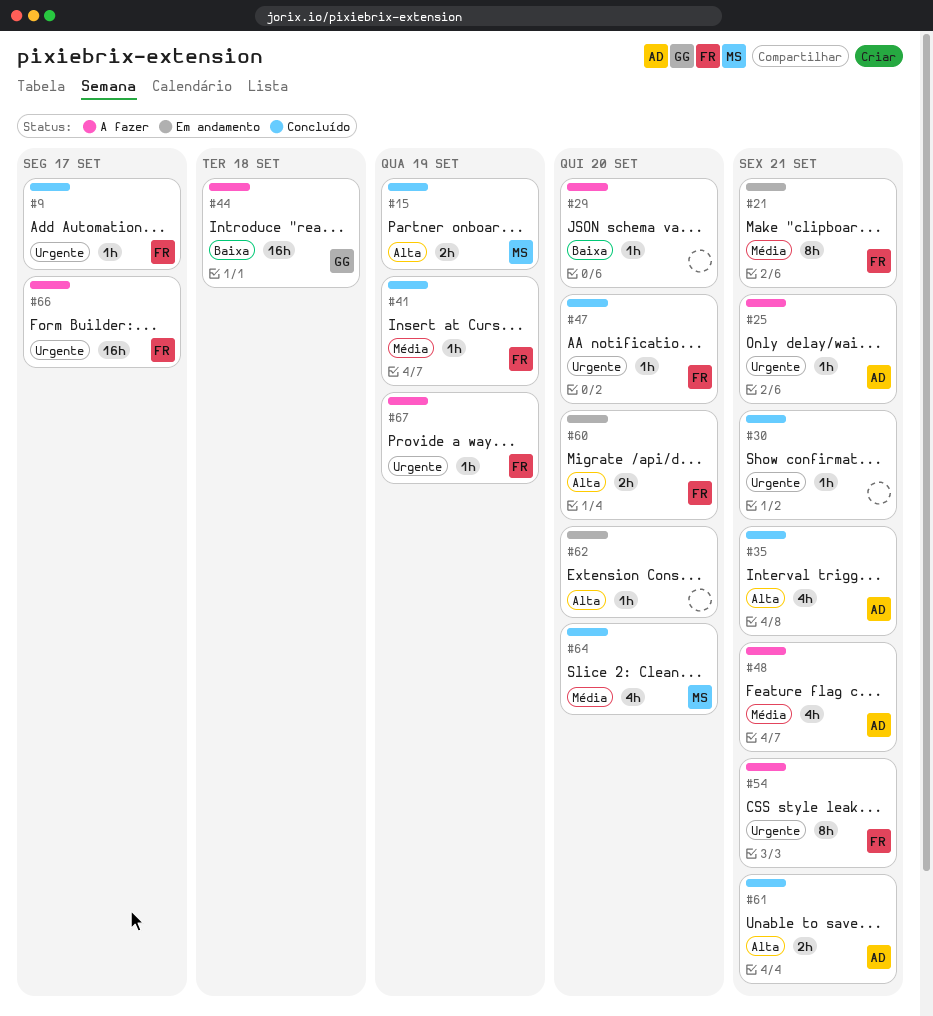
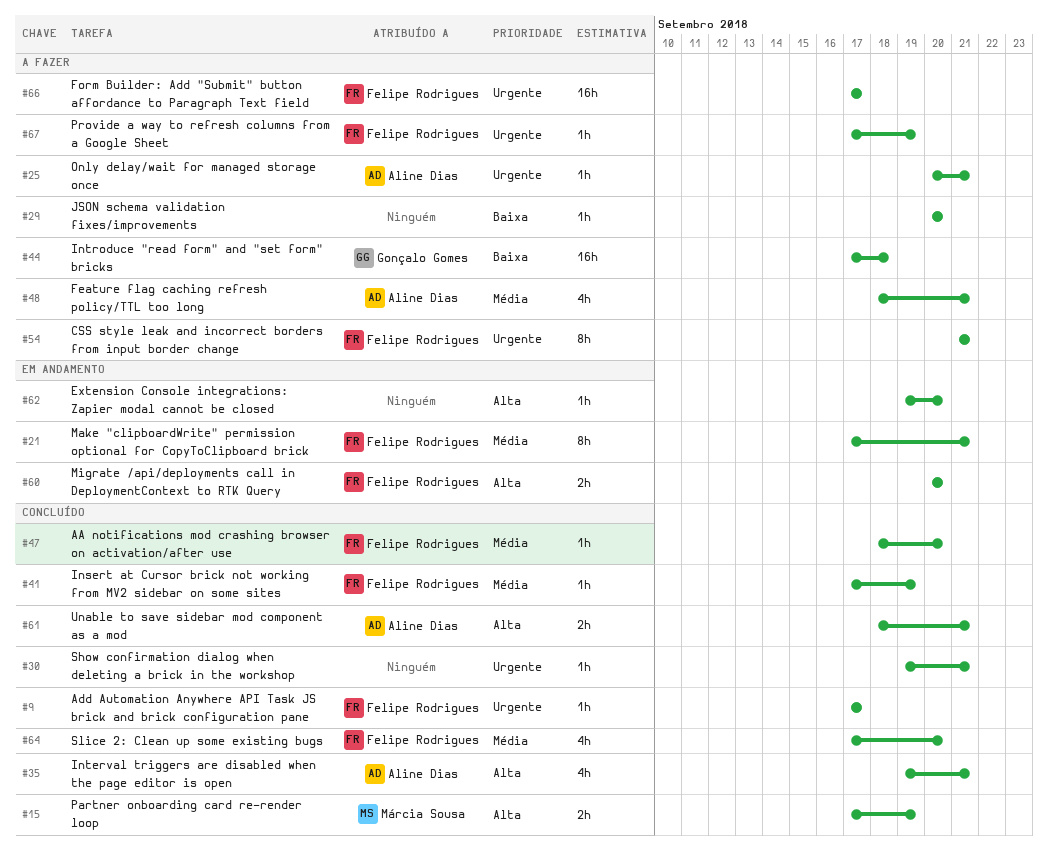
#47, priority: Urgente -> Média
#64, owner: Márcia Sousa -> Felipe Rodrigues

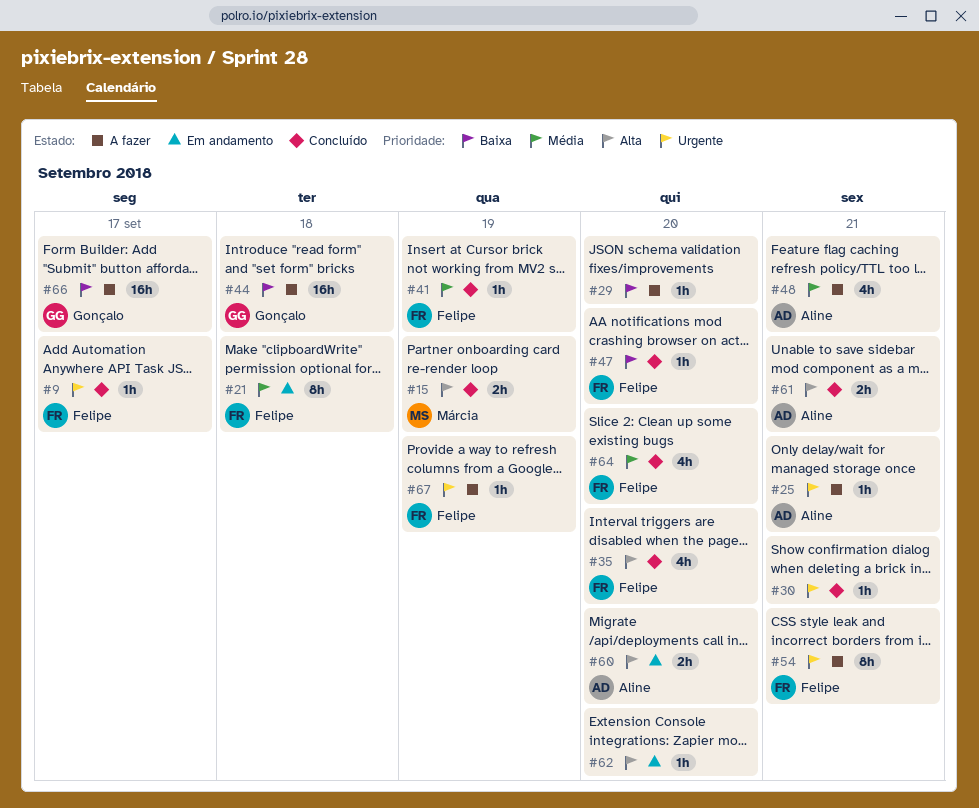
#21, due: Sep 21 -> Sep 18
#35, owner: Aline Dias -> Felipe Rodrigues
#35, due: Sep 21 -> Sep 20
#47, priority: Média -> Baixa
#60, owner: Felipe Rodrigues -> Aline Dias
#66, owner: Felipe Rodrigues -> Gonçalo Gomes
#66, priority: Urgente -> Baixa

